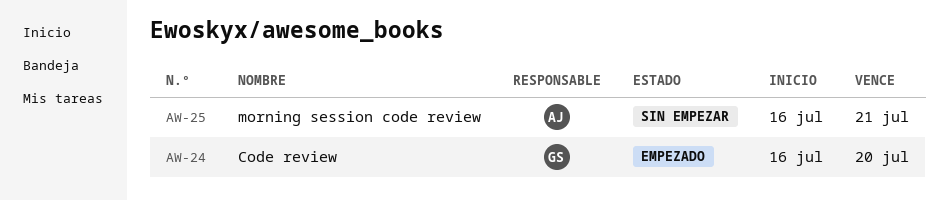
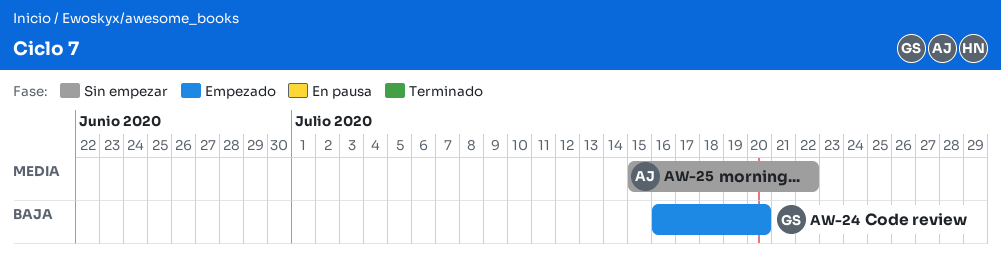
AW-25, start: Jul 16 -> Jul 15
AW-25, due: Jul 21 -> Jul 22

